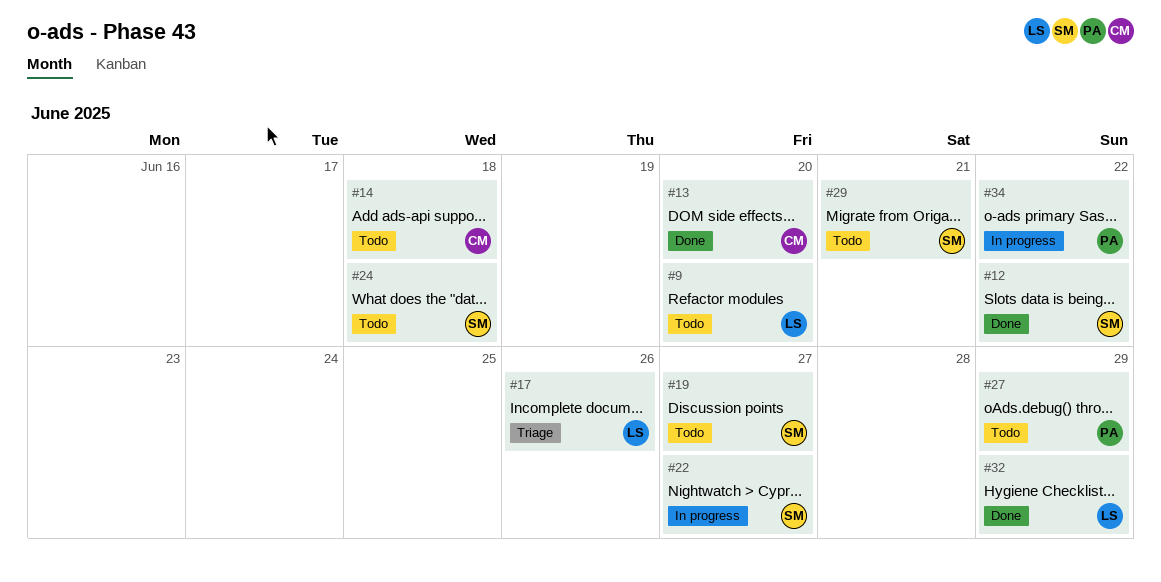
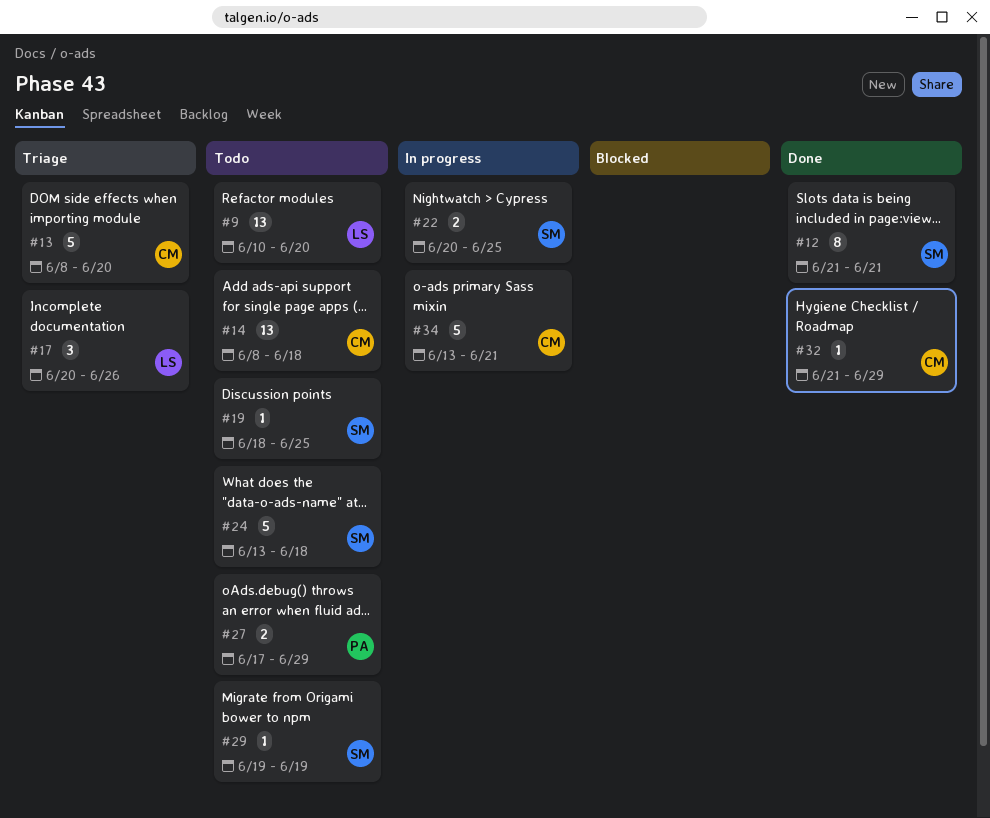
#12, due: Jun 22 -> Jun 21
#13, status: Done -> Triage
#19, due: Jun 27 -> Jun 25
#22, due: Jun 27 -> Jun 25
#29, due: Jun 21 -> Jun 19
#32, owner: LS -> CM
#34, owner: PA -> CM
#34, due: Jun 22 -> Jun 21

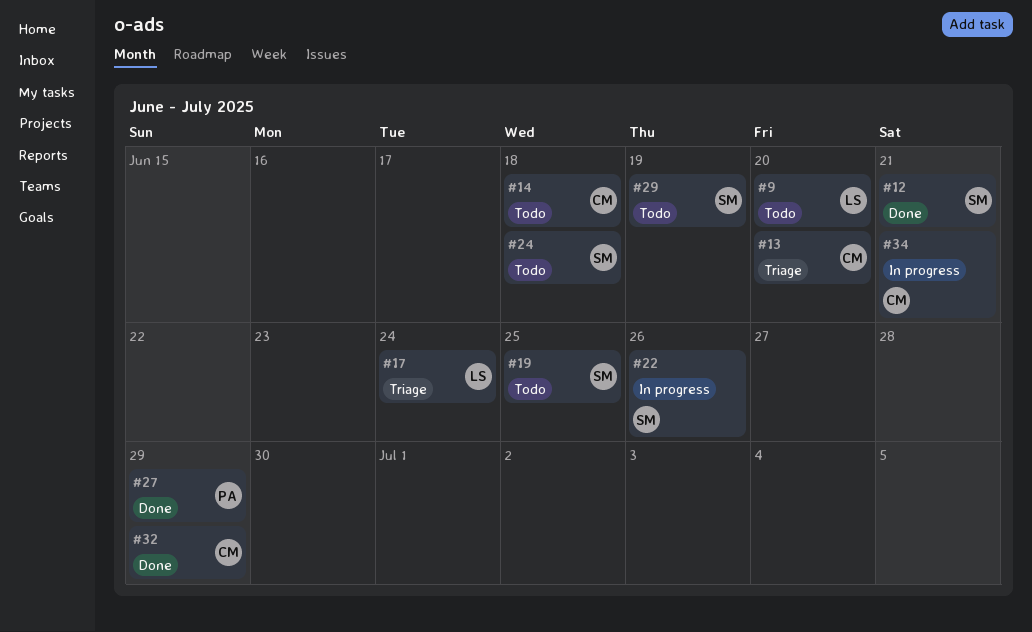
#17, due: Jun 26 -> Jun 24
#22, due: Jun 25 -> Jun 26
#27, status: Todo -> Done

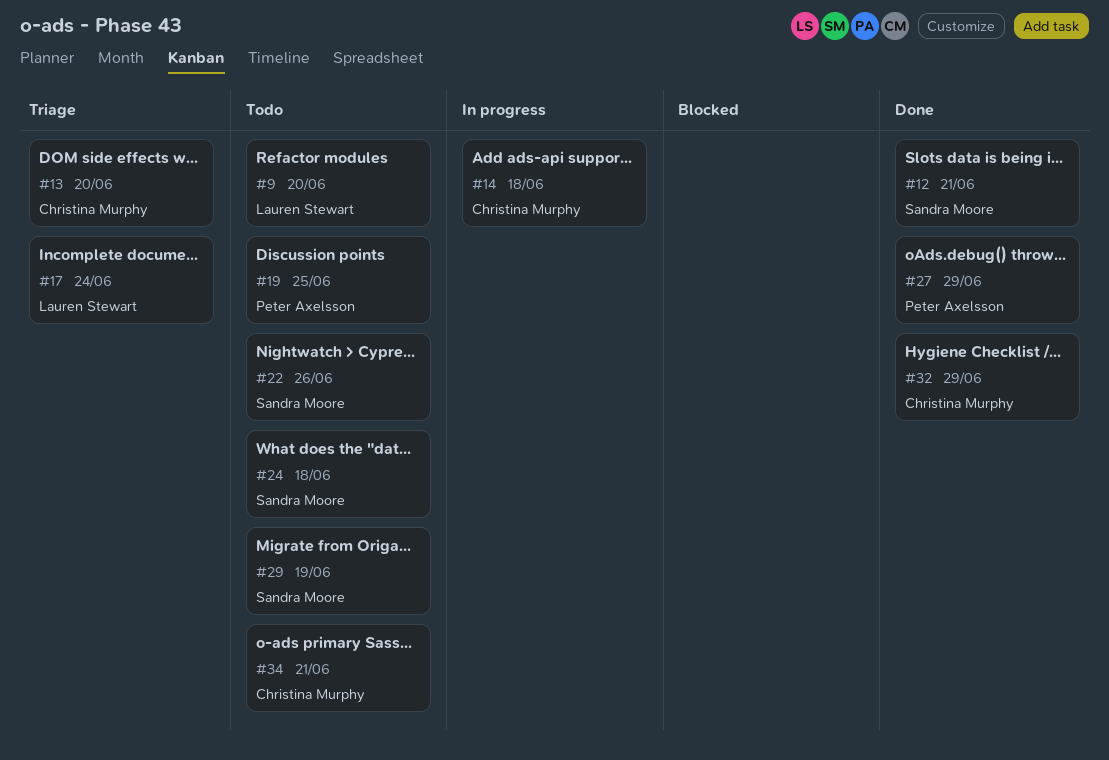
#14, status: Todo -> In progress
#19, owner: Sandra Moore -> Peter Axelsson
#22, status: In progress -> Todo
#34, status: In progress -> Todo

